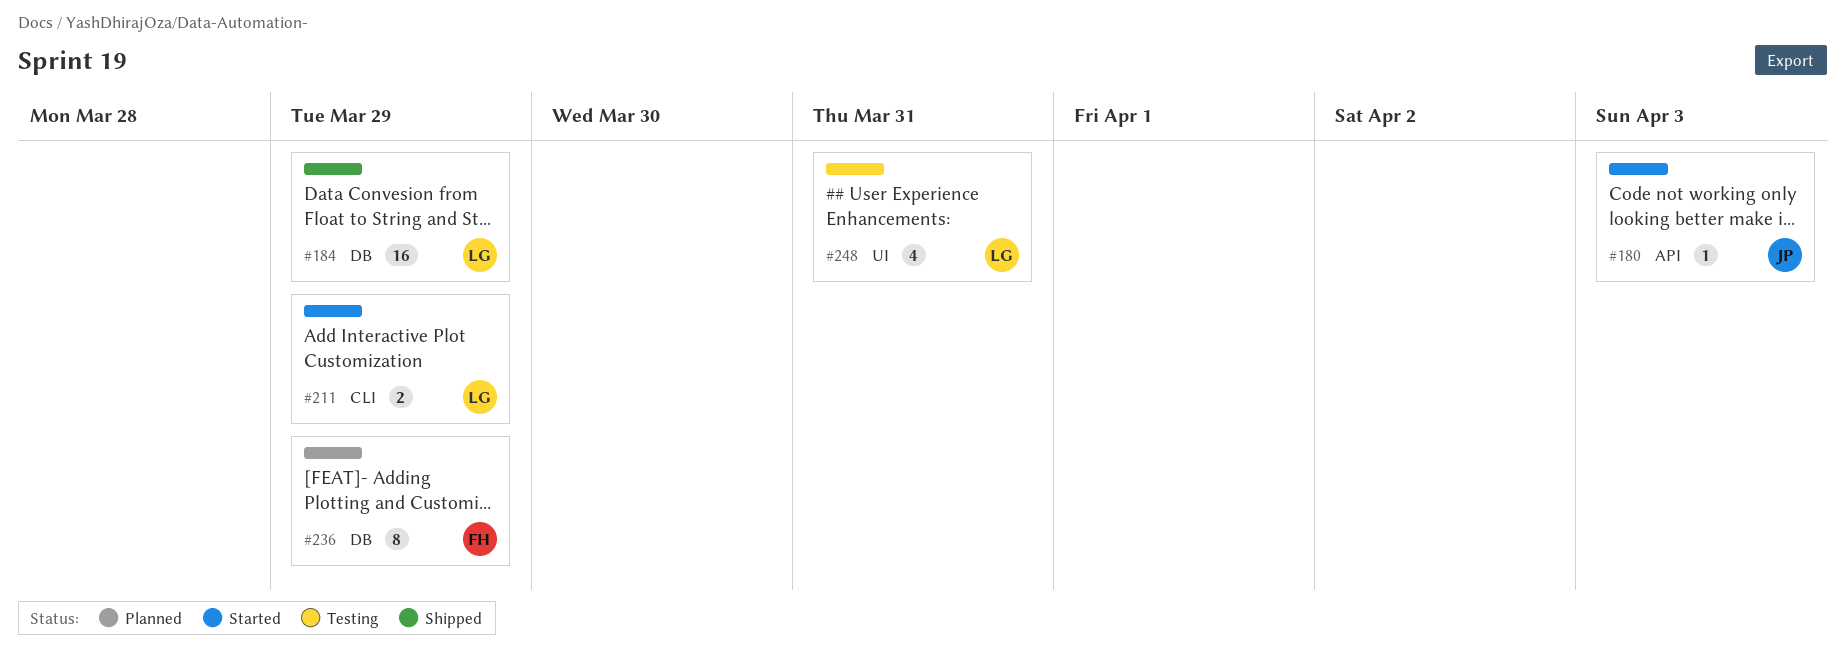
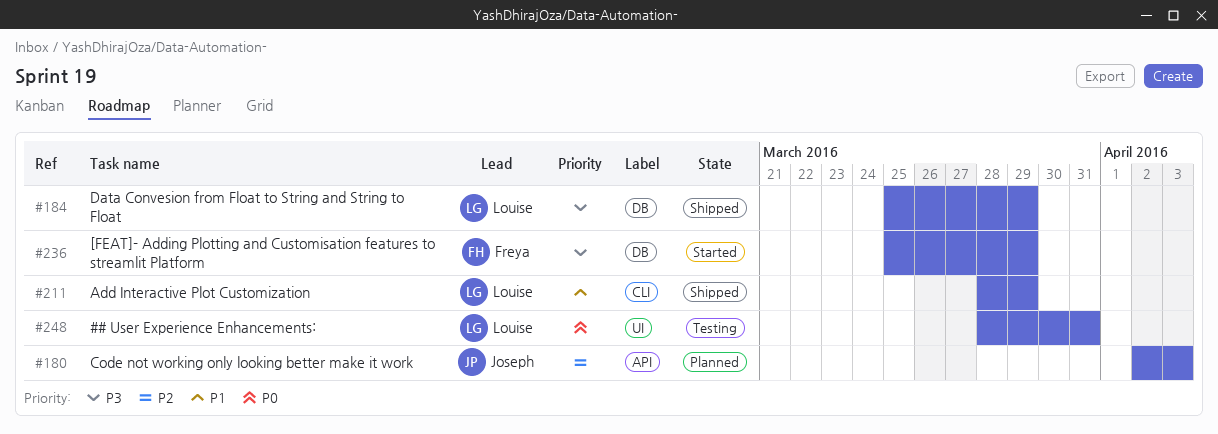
#180, status: Started -> Planned
#211, status: Started -> Shipped
#236, status: Planned -> Started

